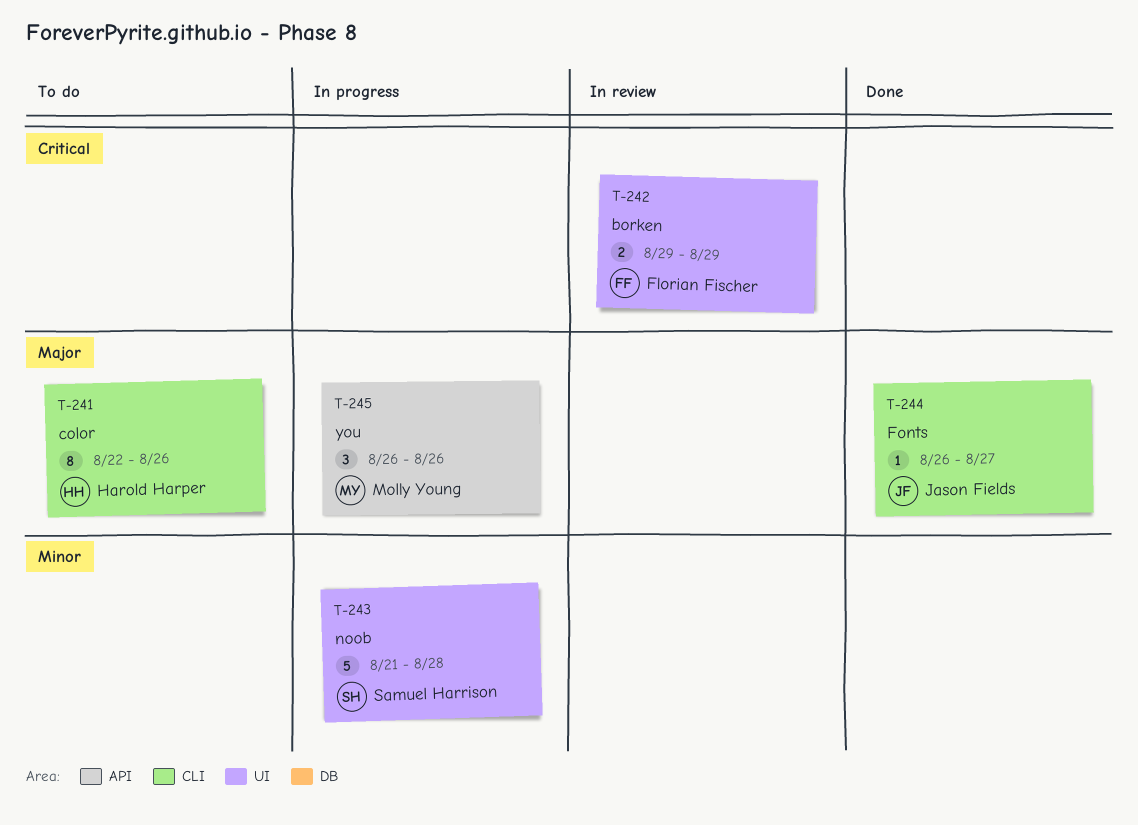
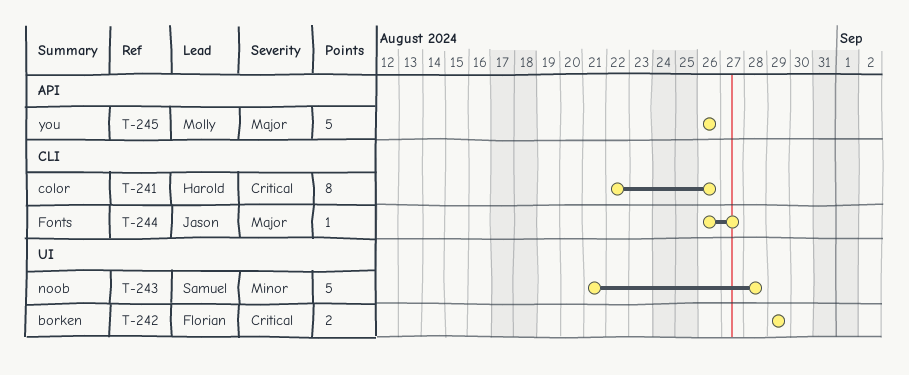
T-241, priority: Major -> Critical
T-245, estimate: 3 -> 5

